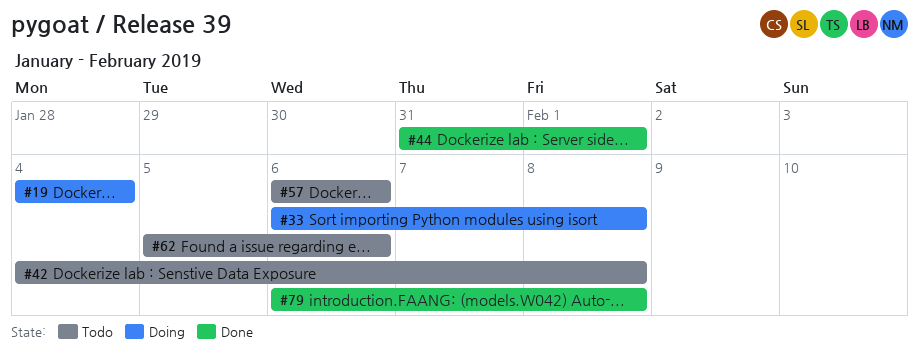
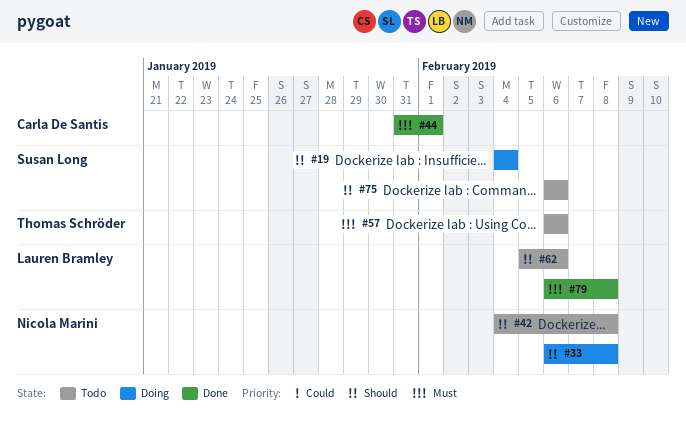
#75: none -> present

